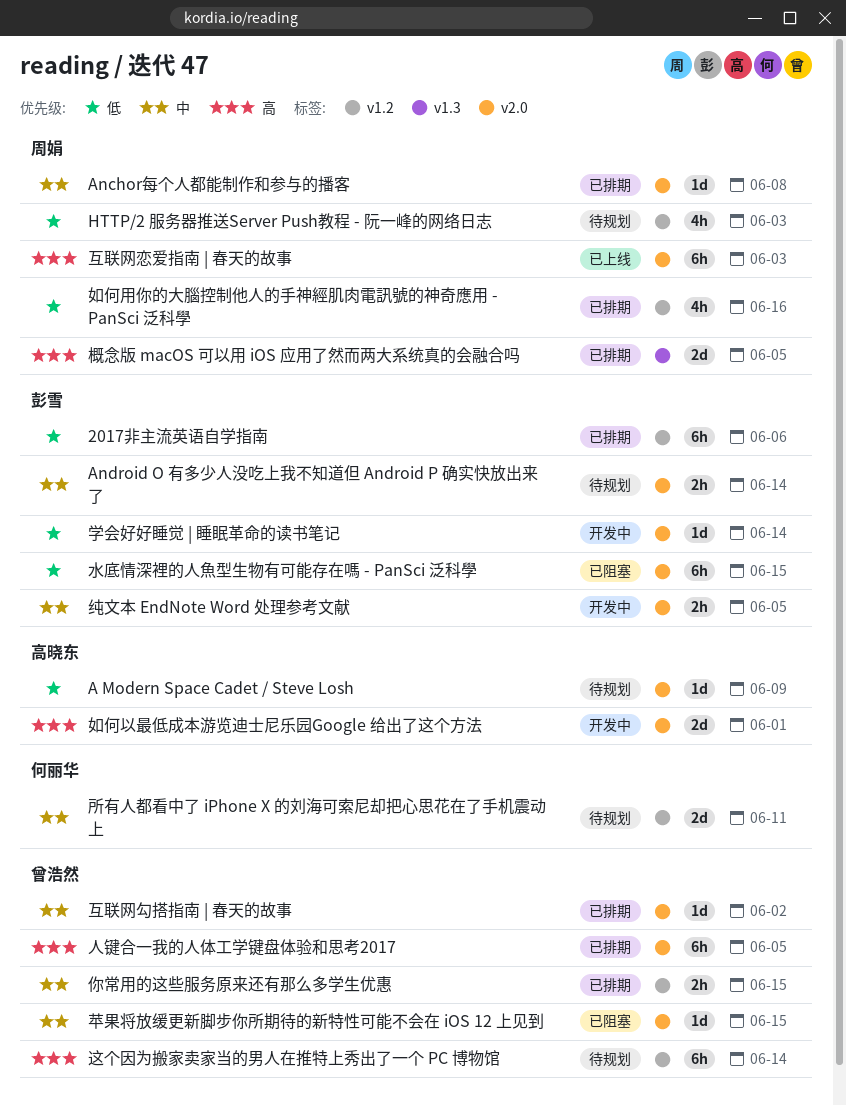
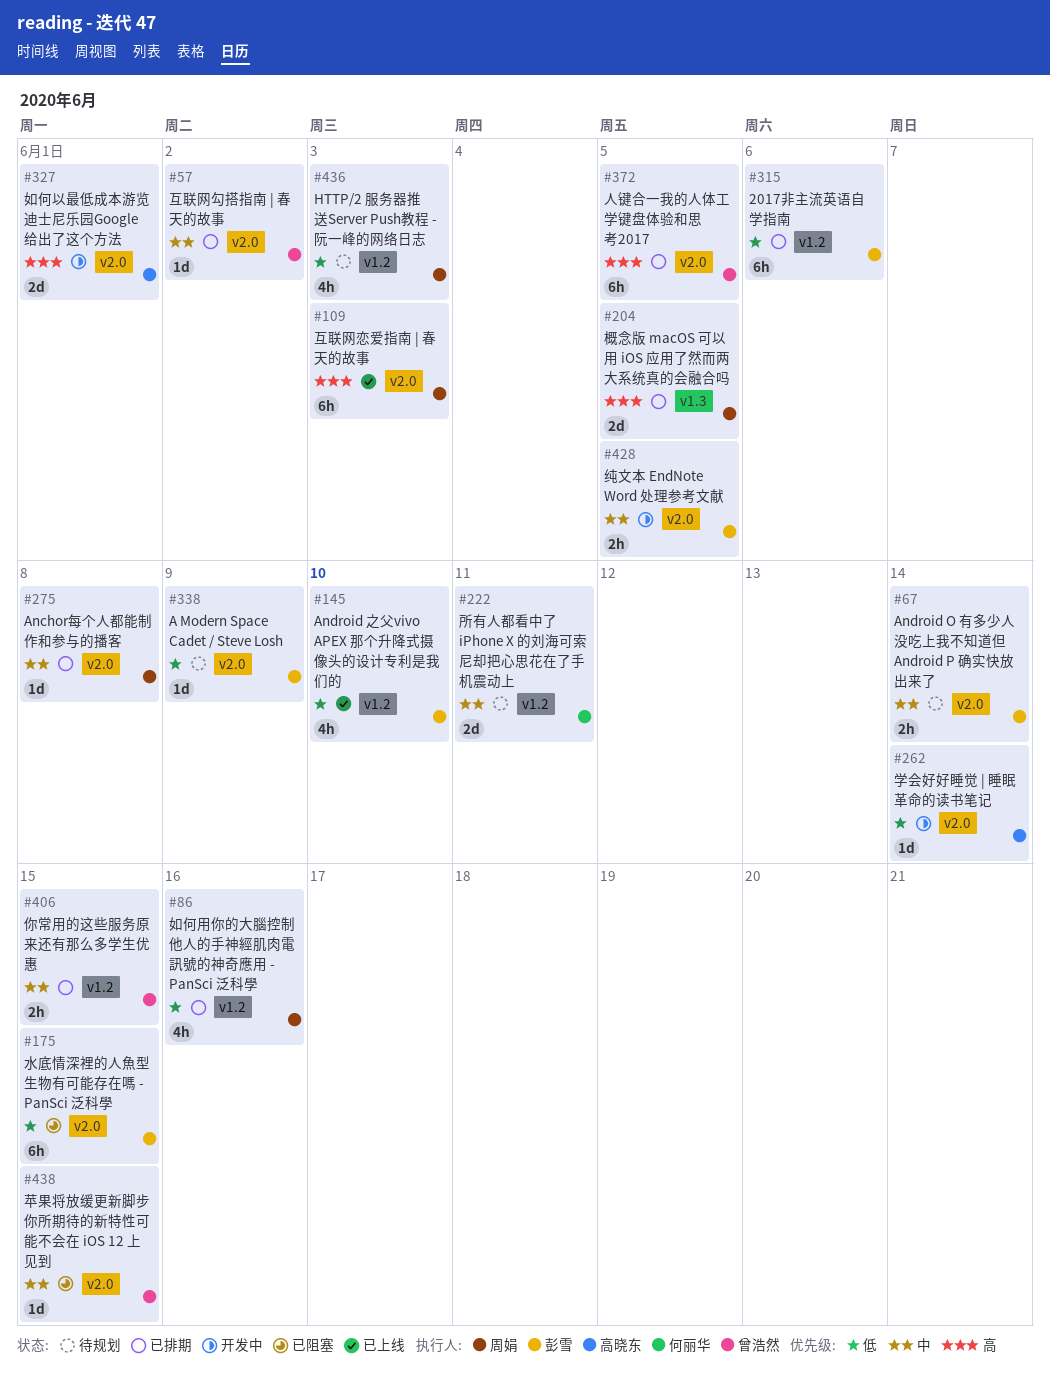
A Modern Space Cadet / Steve Losh, owner: 高晓东 -> 彭雪
Android 之父vivo APEX 那个升降式摄像头的设计专利是我们的: none -> present
学会好好睡觉 | 睡眠革命的读书笔记, owner: 彭雪 -> 高晓东
这个因为搬家卖家当的男人在推特上秀出了一个 PC 博物馆: present -> none

